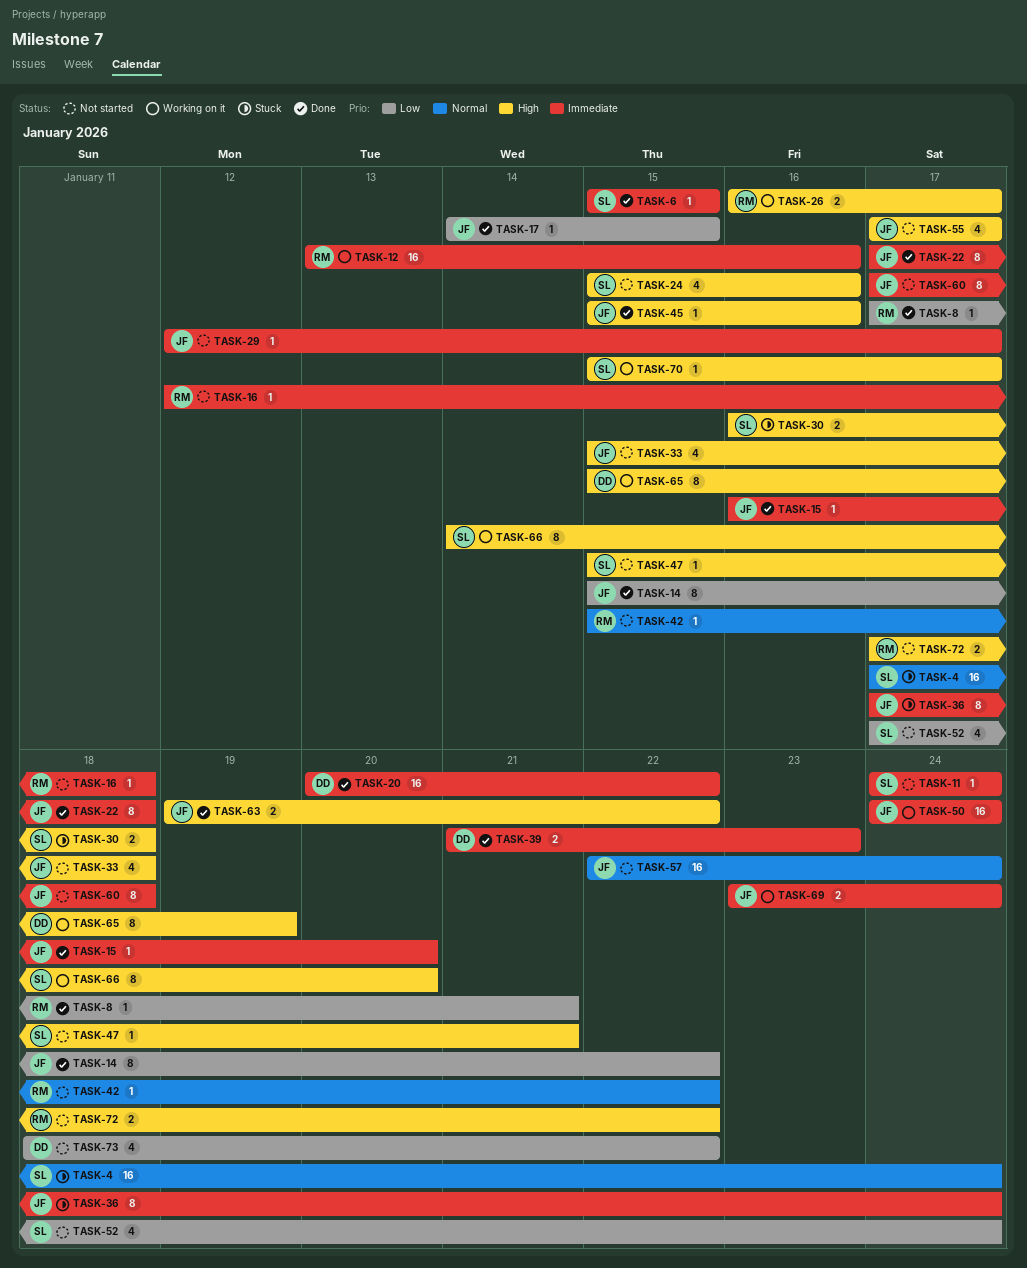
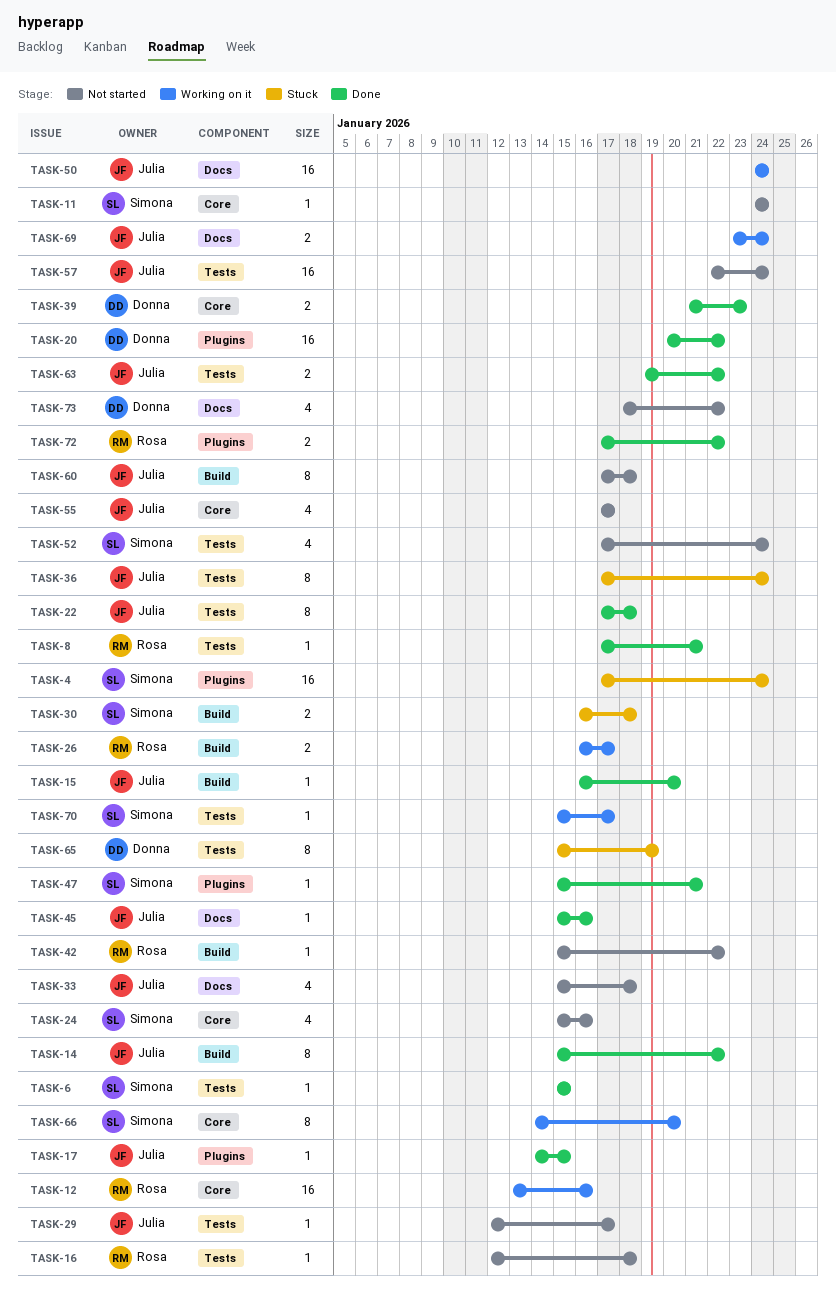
TASK-47, status: Not started -> Done
TASK-65, status: Working on it -> Stuck
TASK-72, status: Not started -> Done

